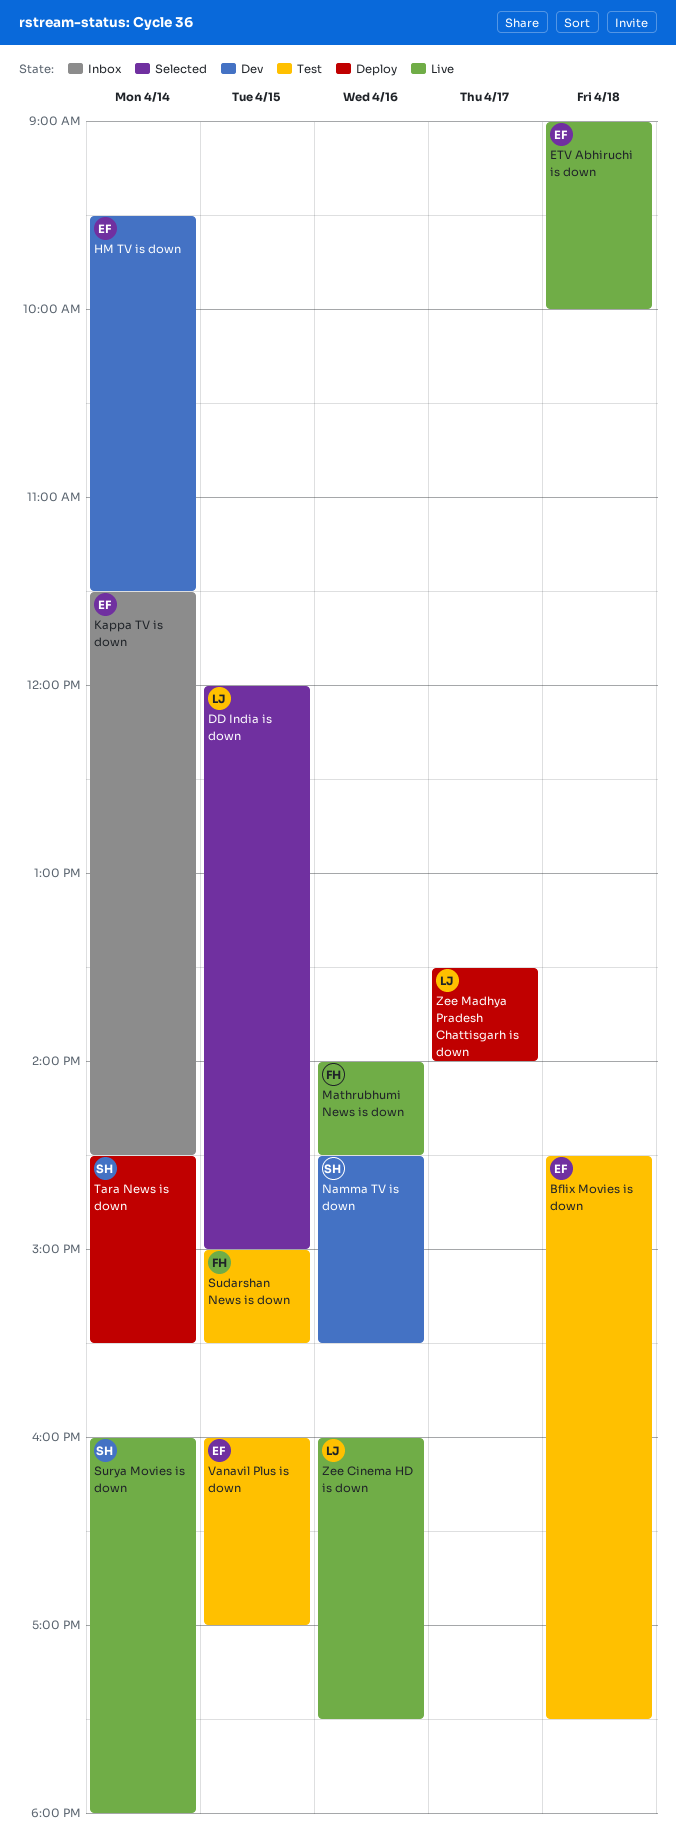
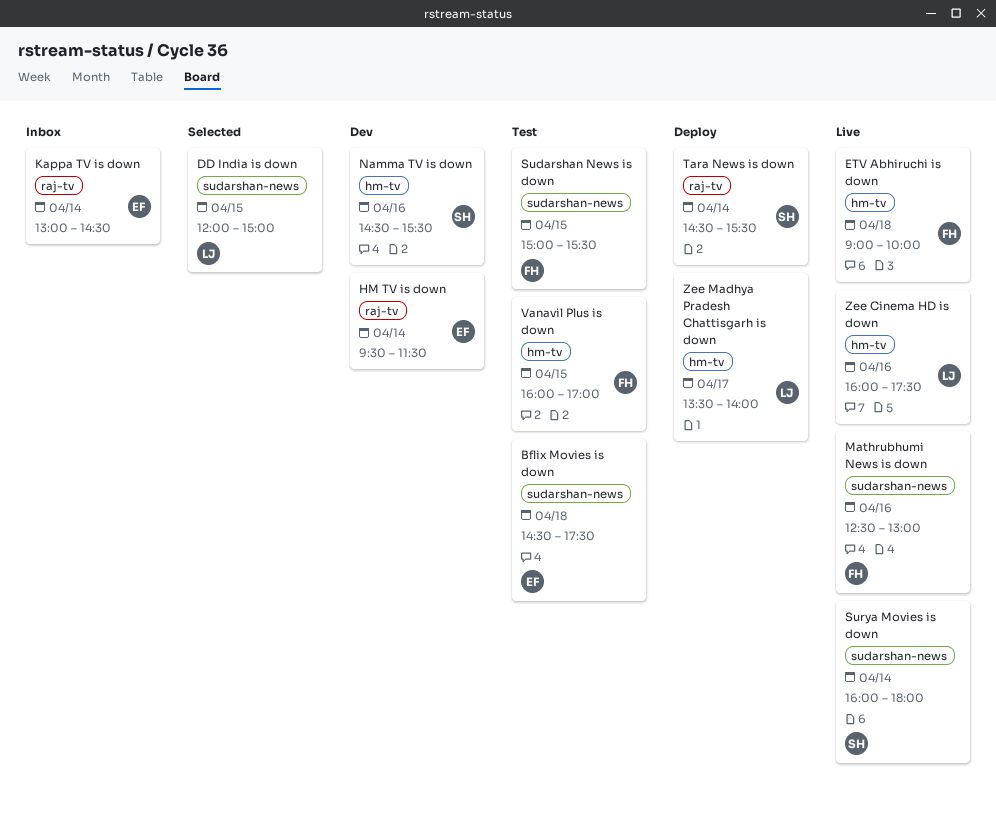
ETV Abhiruchi is down, owner: EF -> FH
Kappa TV is down, begins: 11:30 -> 13:00
Mathrubhumi News is down, begins: 14:00 -> 12:30
Mathrubhumi News is down, ends: 14:30 -> 13:00
Vanavil Plus is down, owner: EF -> FH

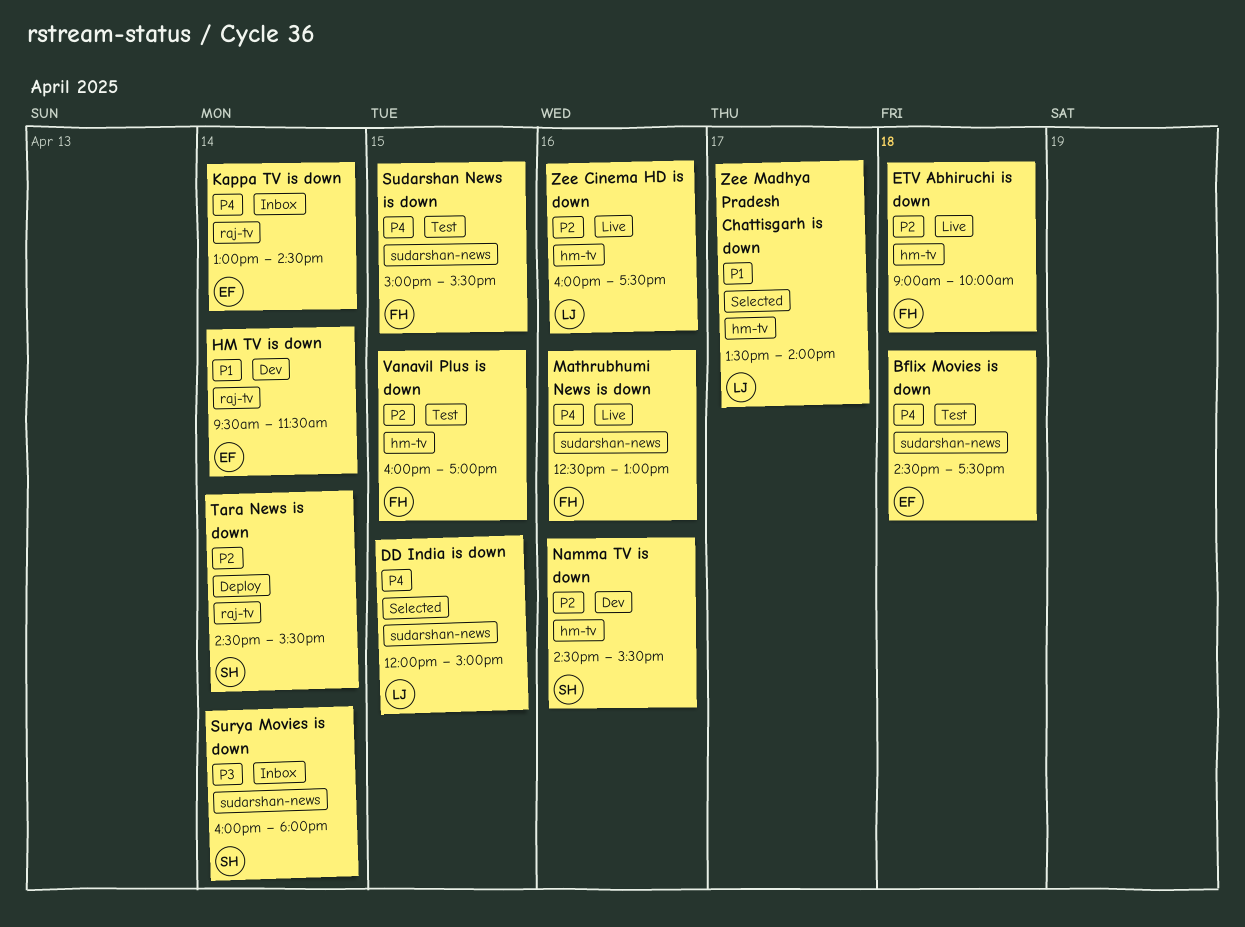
Surya Movies is down, status: Live -> Inbox
Zee Madhya Pradesh Chattisgarh is down, status: Deploy -> Selected

